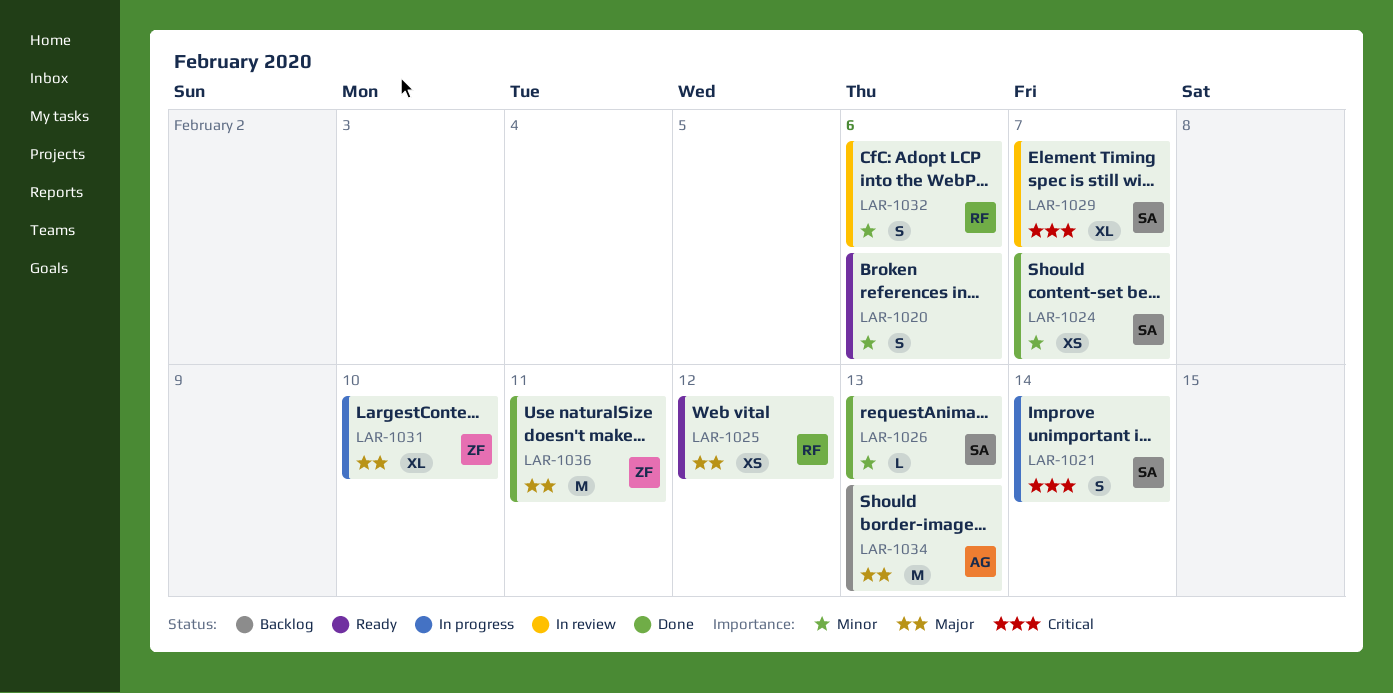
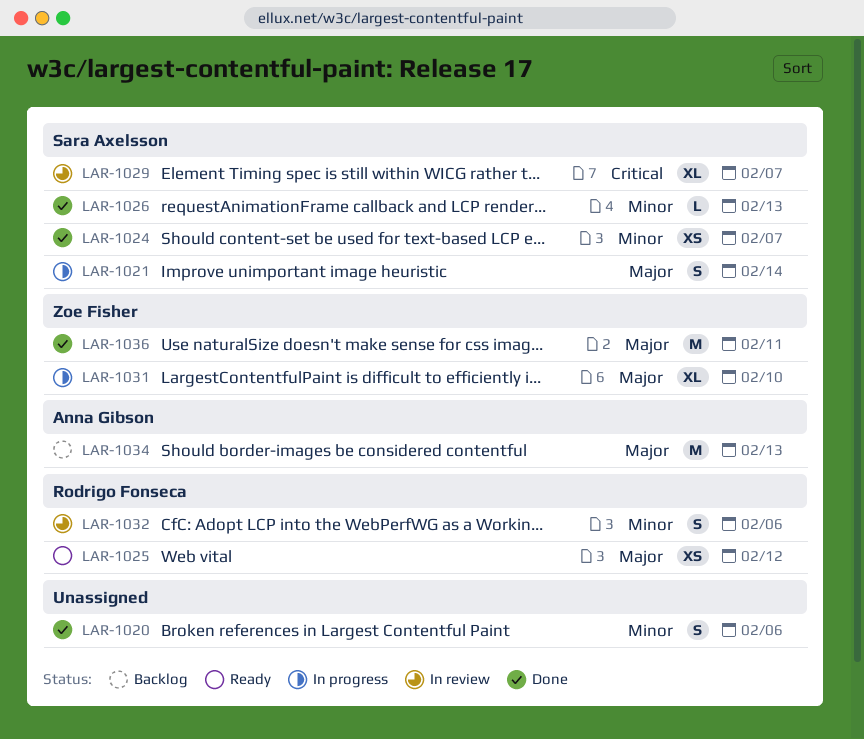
LAR-1020, status: Ready -> Done
LAR-1021, priority: Critical -> Major

